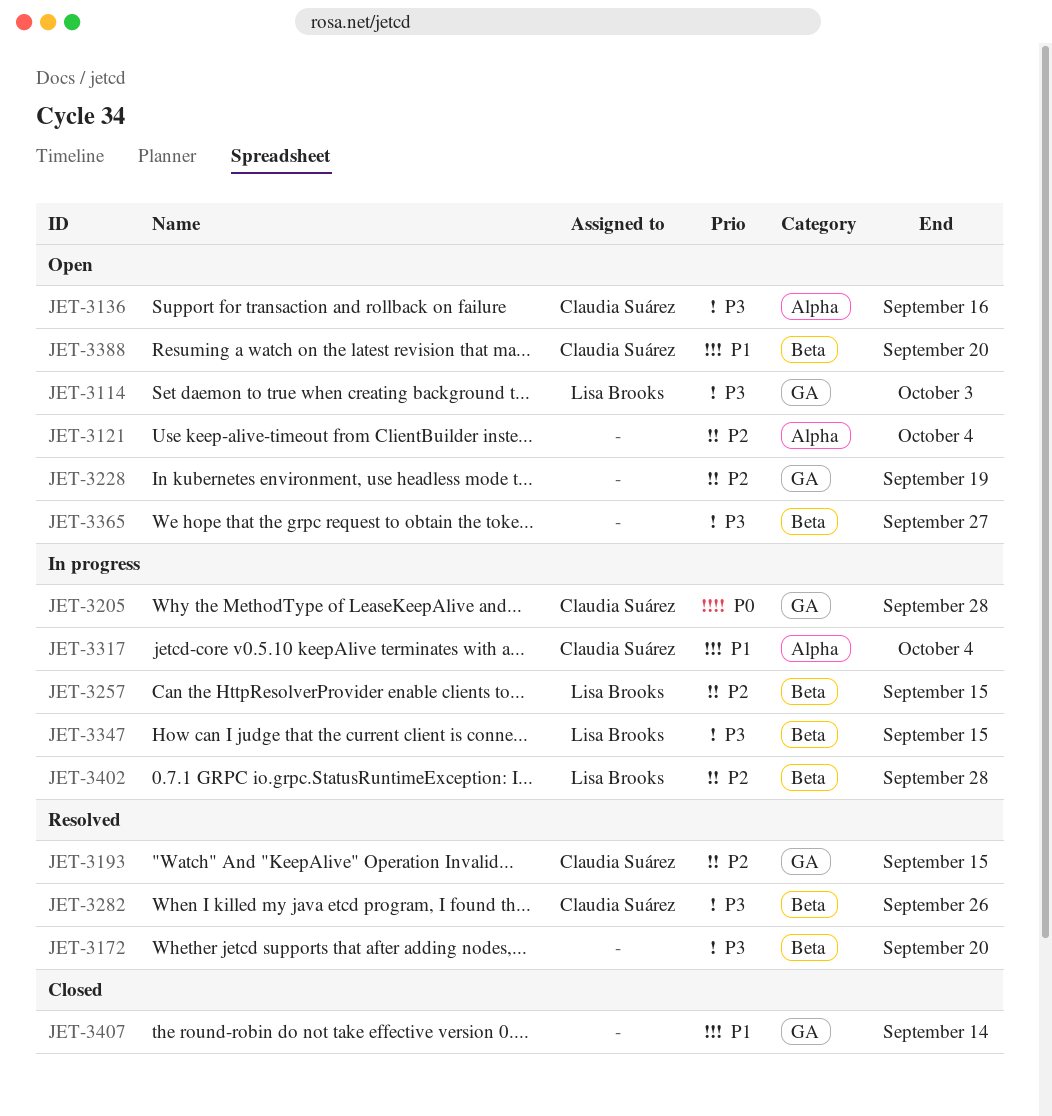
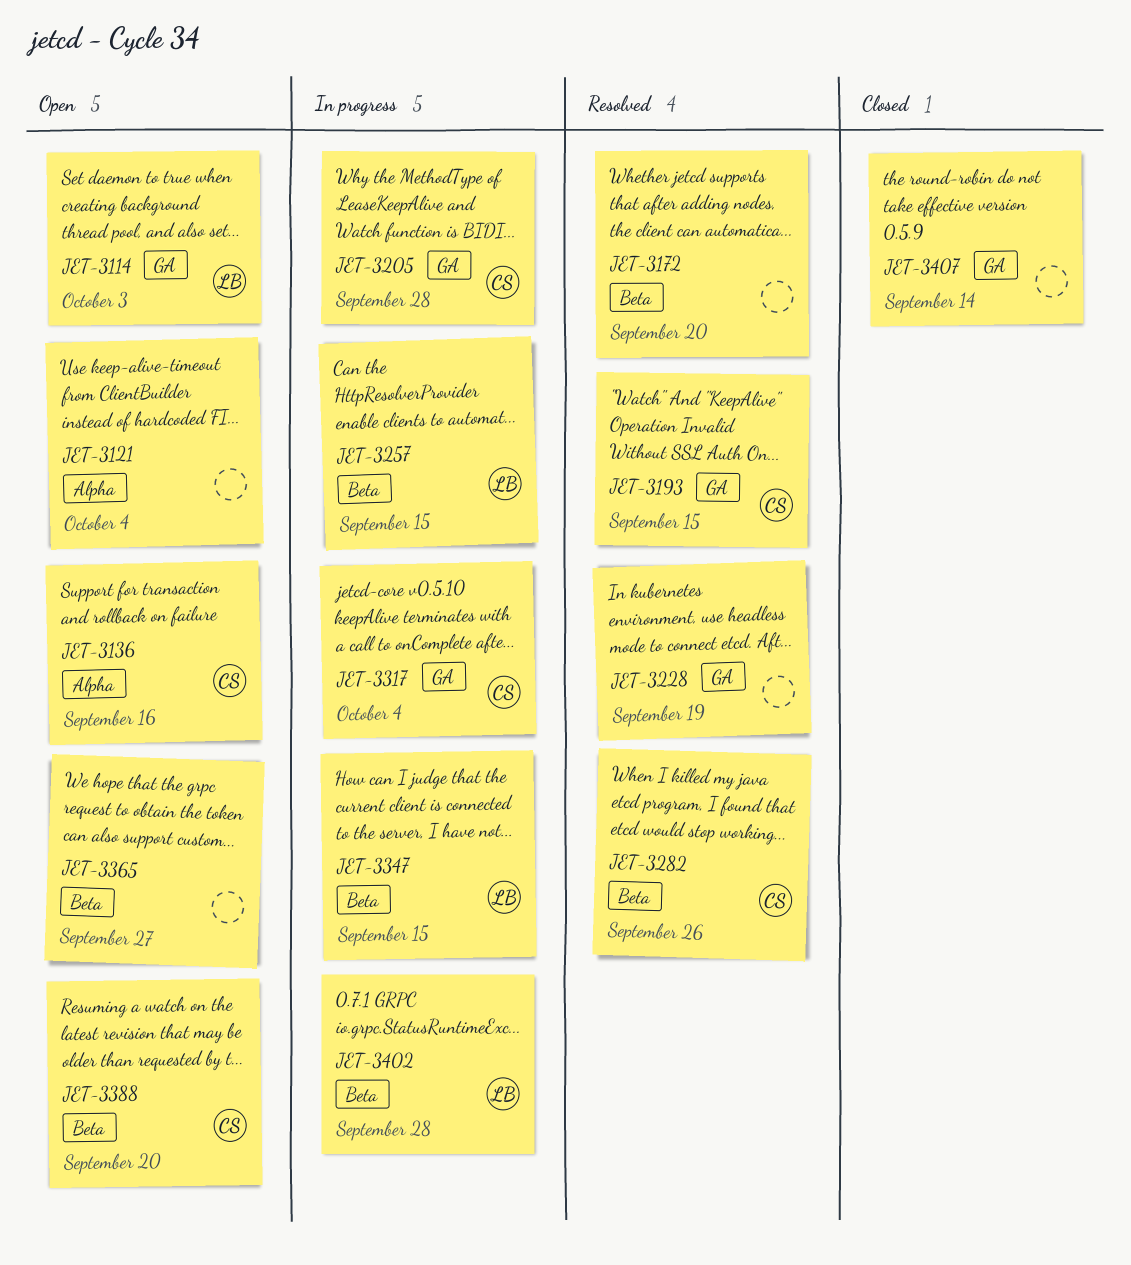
JET-3228, status: Open -> Resolved
JET-3317, label: Alpha -> GA

